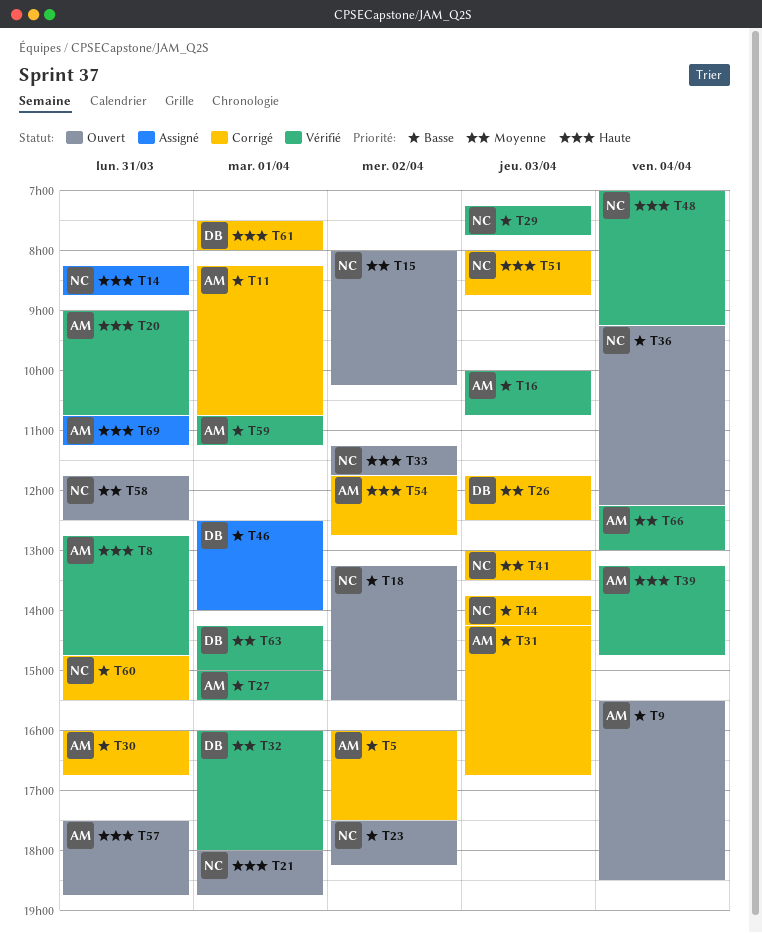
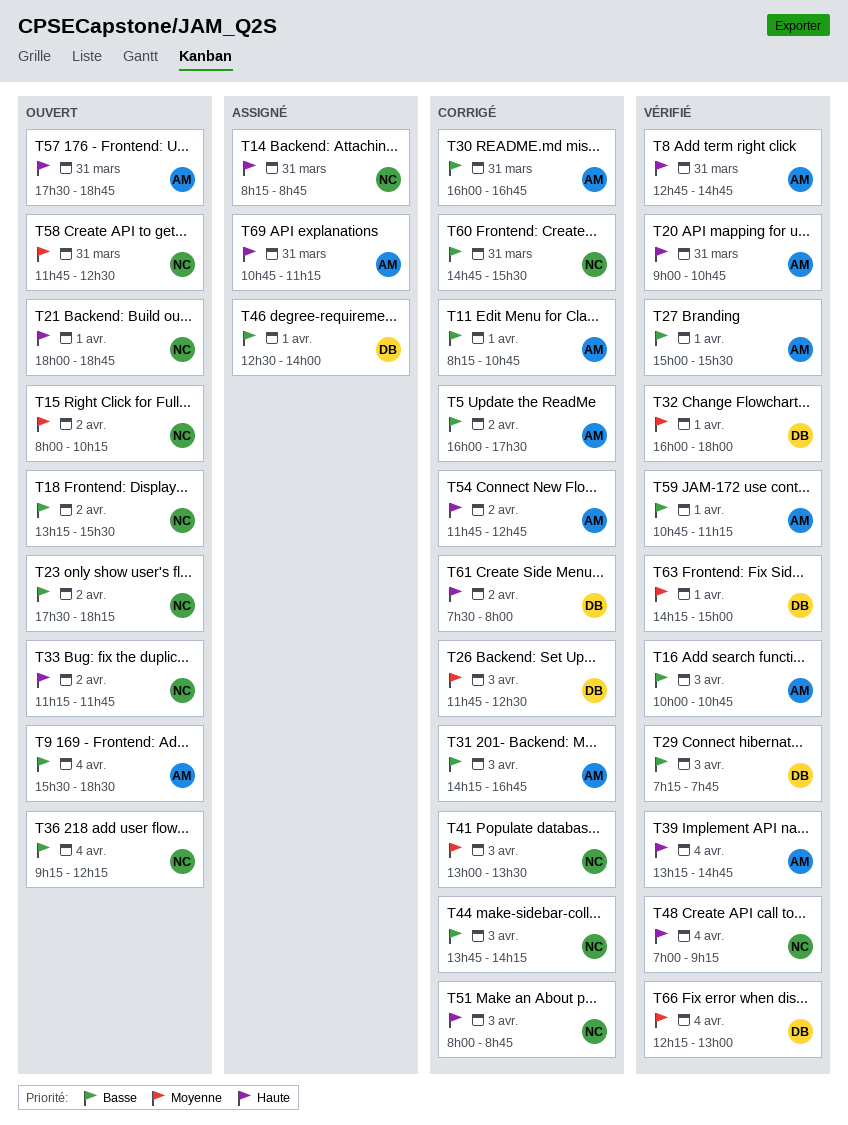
T29, owner: NC -> DB
T61, day: Apr 1 -> Apr 2
T66, owner: AM -> DB

